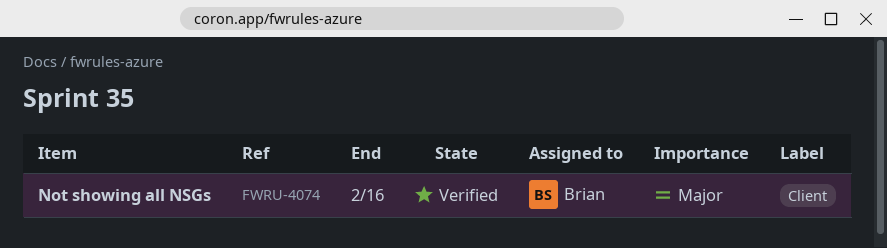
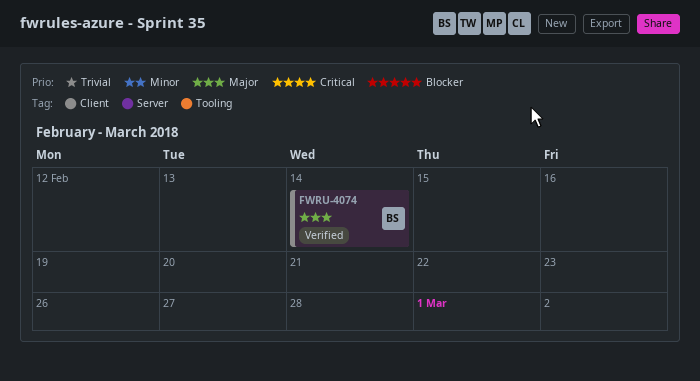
FWRU-4074, due: Feb 16 -> Feb 14

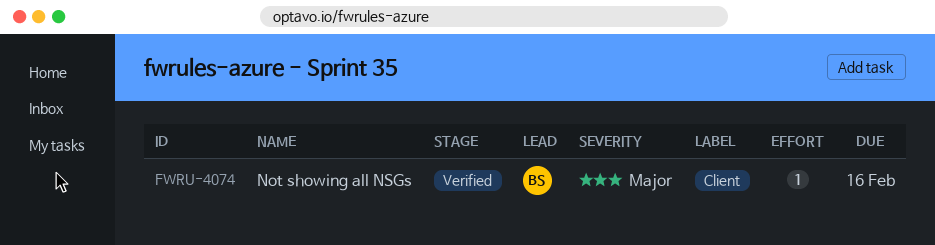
FWRU-4074, due: Feb 14 -> Feb 16

